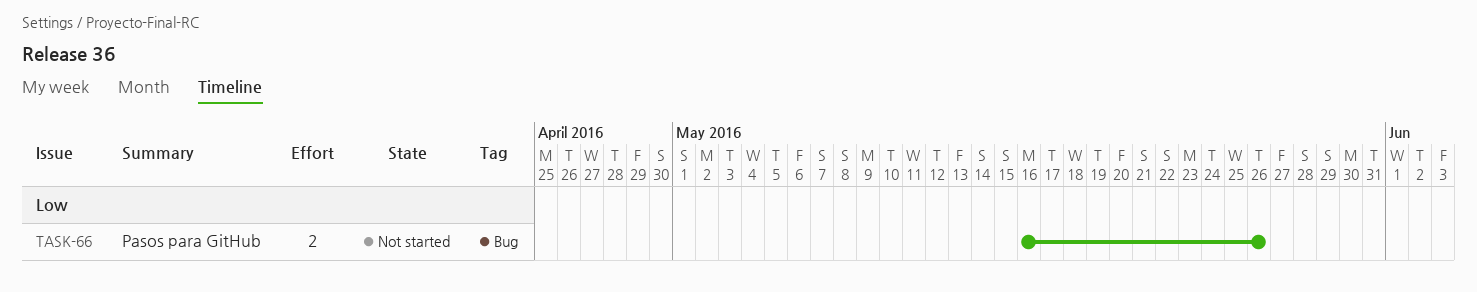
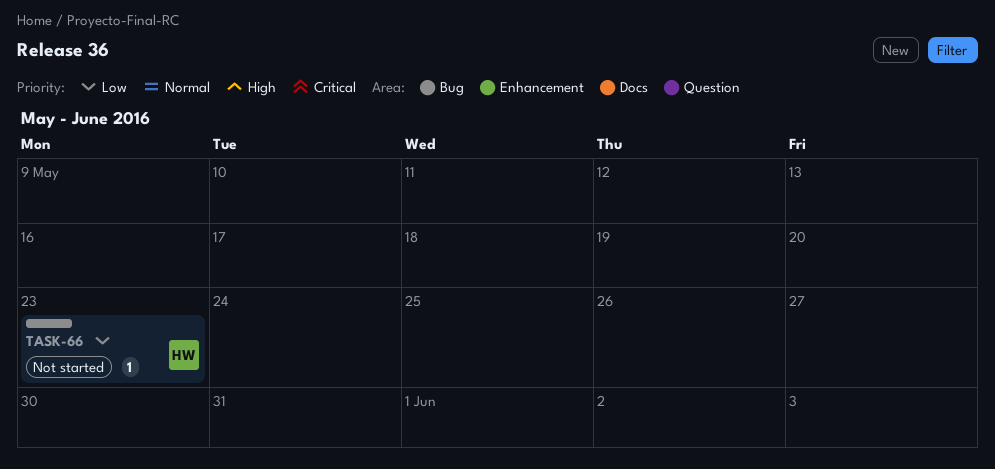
TASK-66, estimate: 2 -> 1
TASK-66, due: May 26 -> May 23

